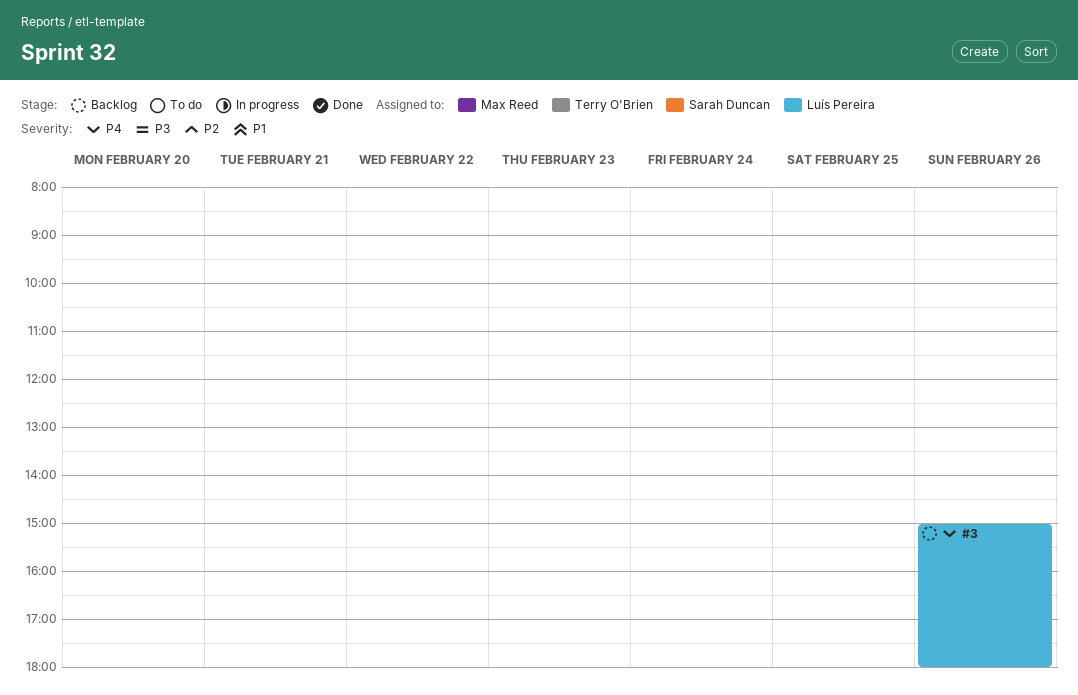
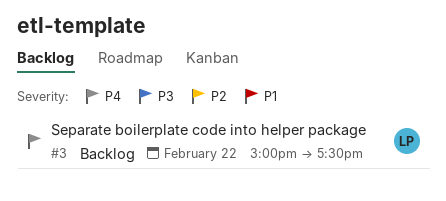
#3, day: Feb 26 -> Feb 22
#3, ends: 18:00 -> 17:30

